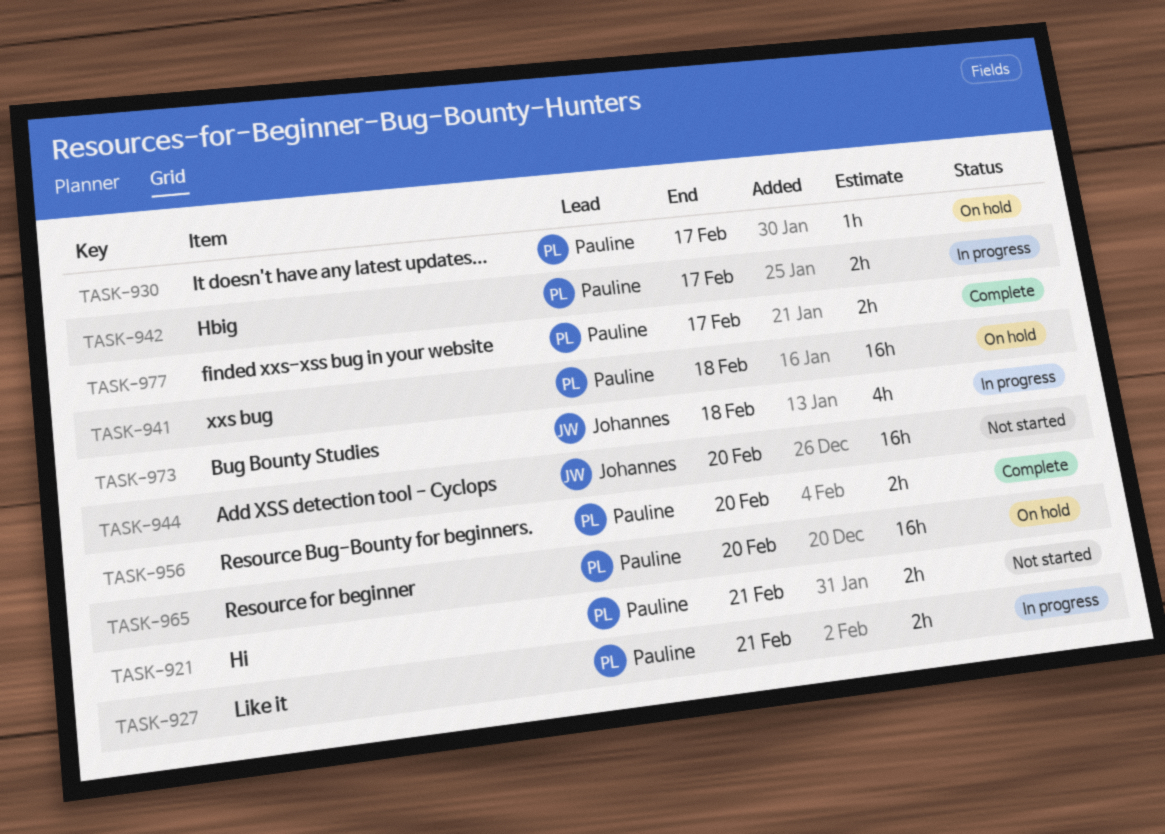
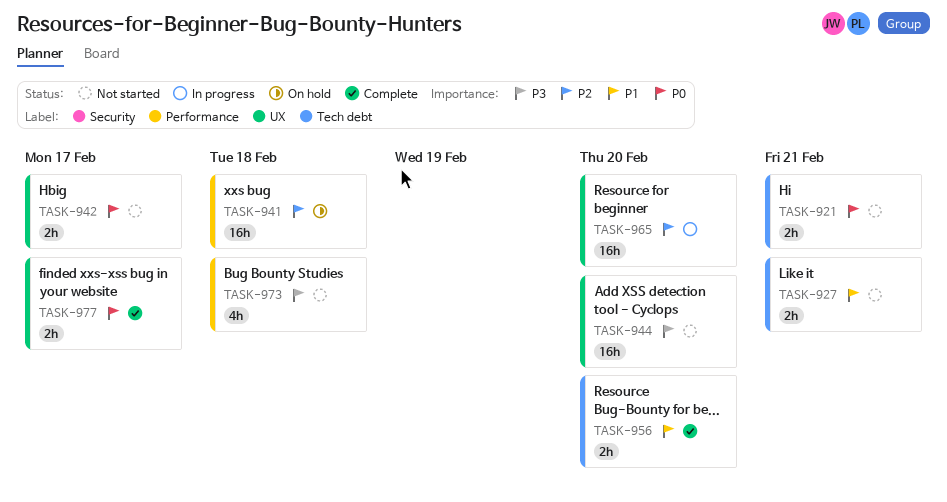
TASK-927, status: In progress -> Not started
TASK-930: present -> none
TASK-942, status: In progress -> Not started
TASK-965, status: On hold -> In progress
TASK-973, status: In progress -> Not started

